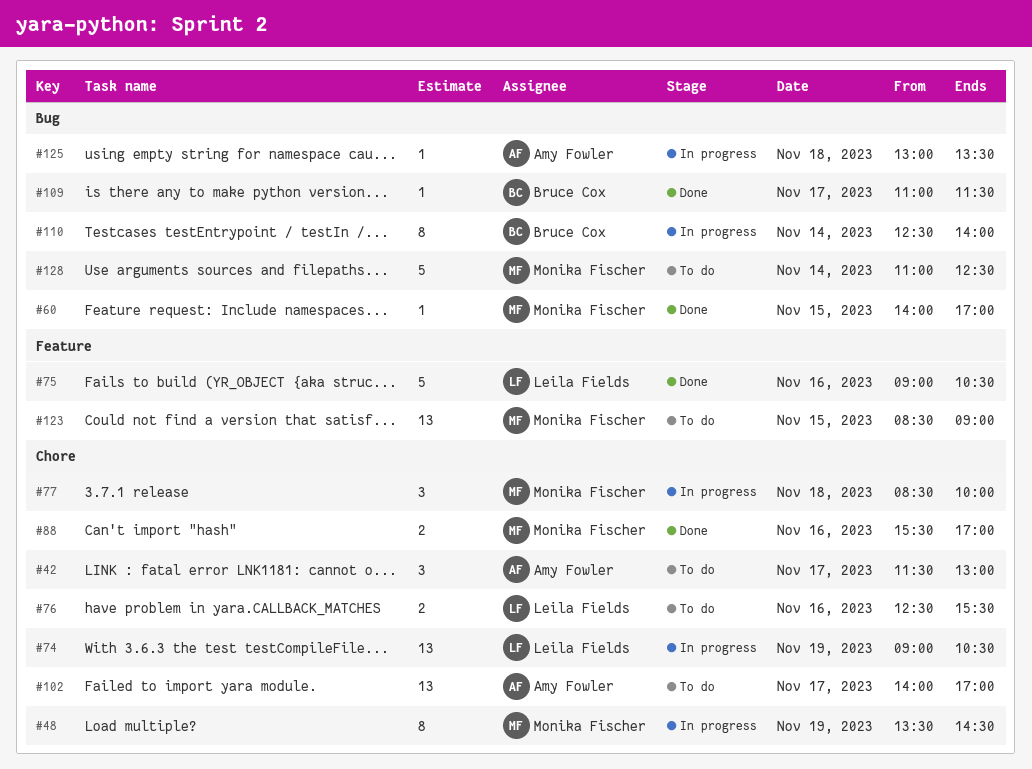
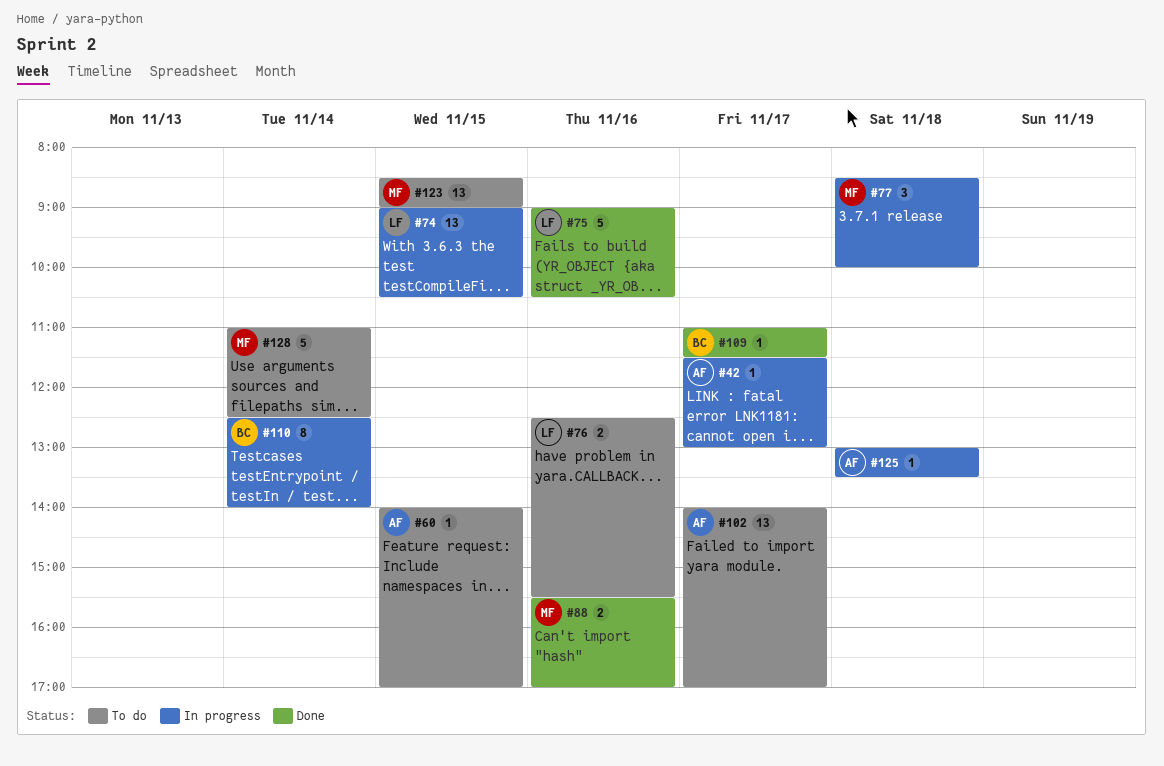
#42, status: To do -> In progress
#42, estimate: 3 -> 1
#48: present -> none
#60, status: Done -> To do
#60, owner: Monika Fischer -> Amy Fowler
#74, day: Nov 19 -> Nov 15

